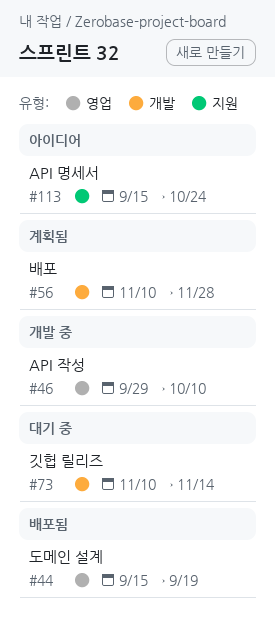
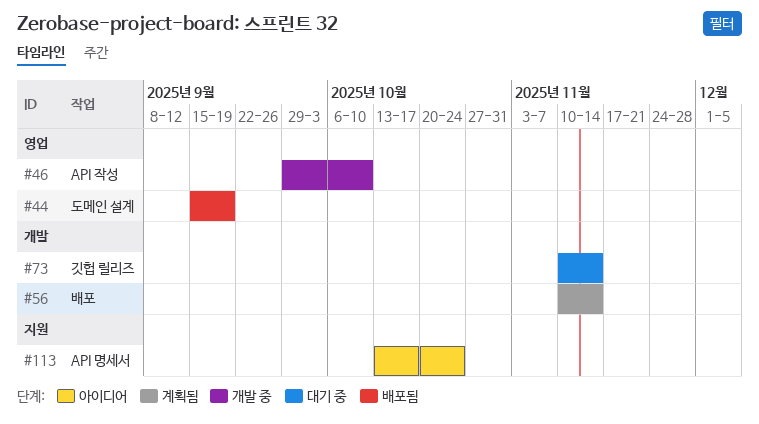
#56, due: Nov 28 -> Nov 14
#113, start: Sep 15 -> Oct 13

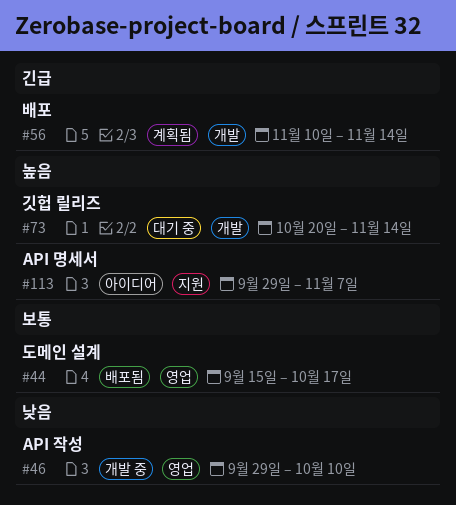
#44, due: Sep 19 -> Oct 17
#73, start: Nov 10 -> Oct 20
#113, start: Oct 13 -> Sep 29
#113, due: Oct 24 -> Nov 7

